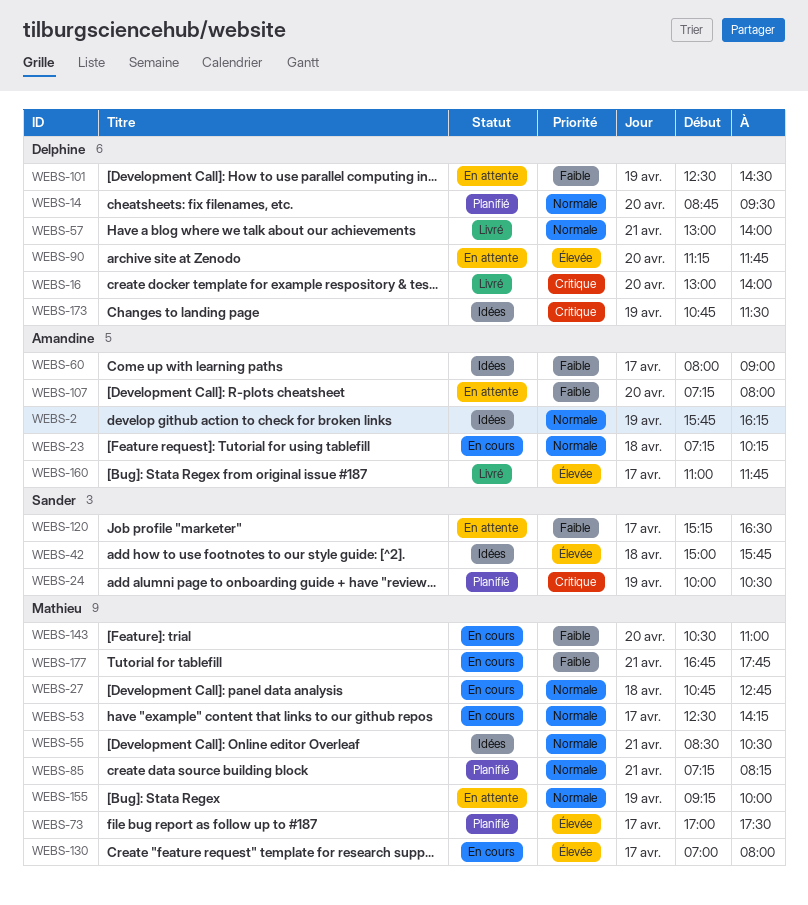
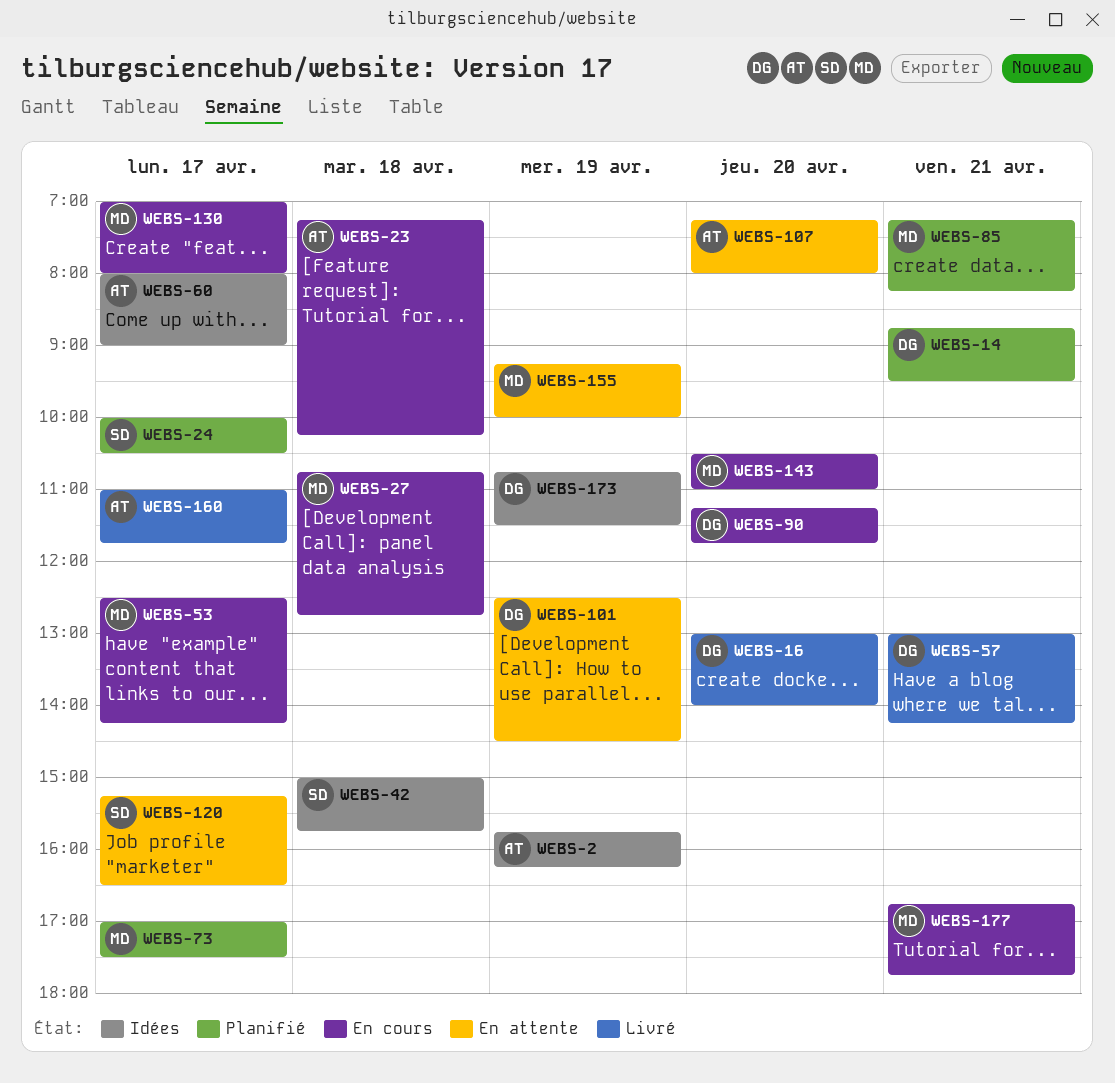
WEBS-14, day: Apr 20 -> Apr 21
WEBS-24, day: Apr 19 -> Apr 17
WEBS-55: present -> none
WEBS-57, ends: 14:00 -> 14:15
WEBS-90, status: En attente -> En cours

